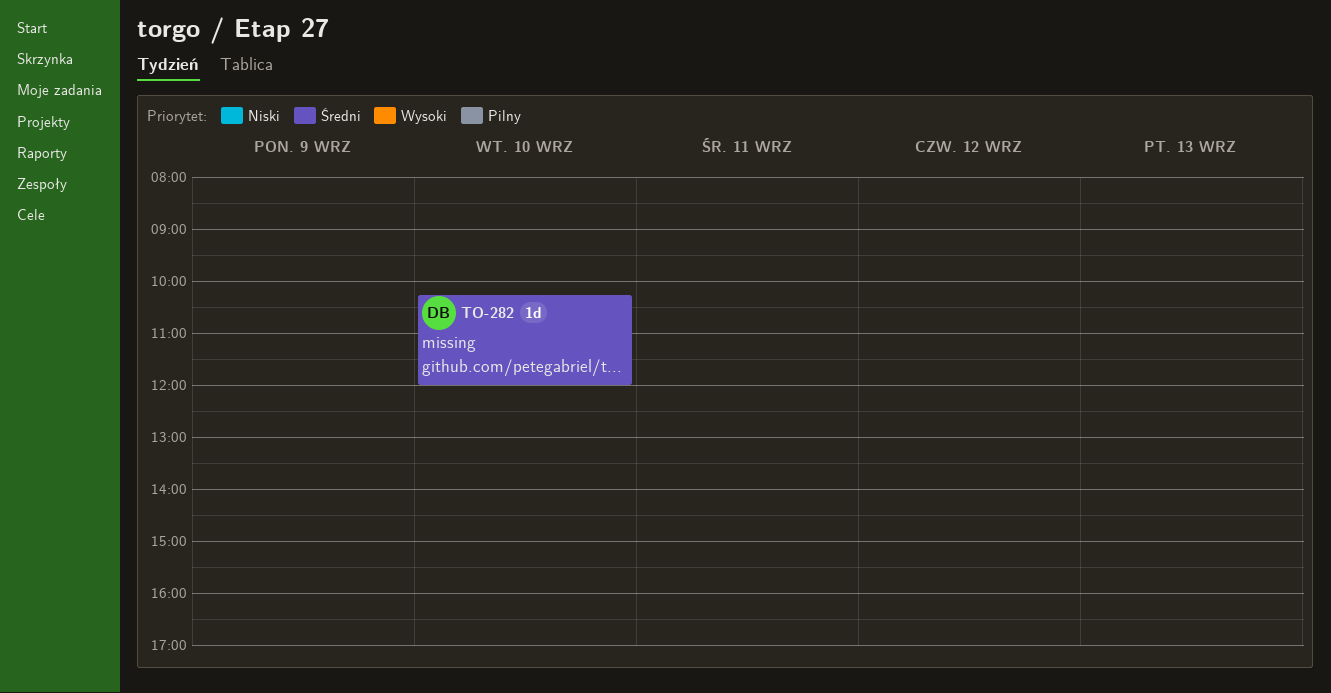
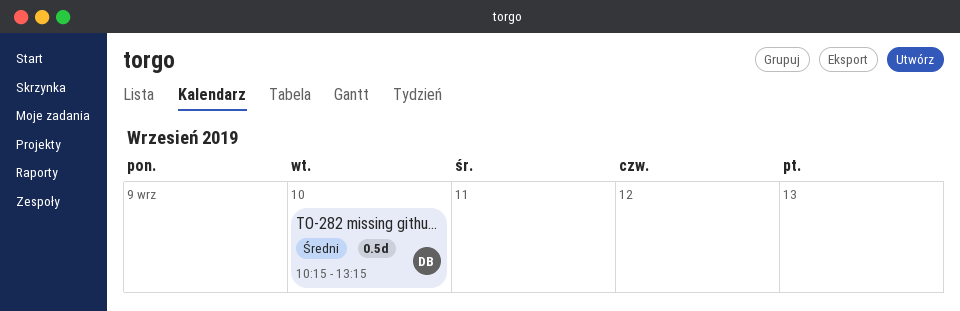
TO-282, estimate: 1d -> 0.5d
TO-282, ends: 12:00 -> 13:15

